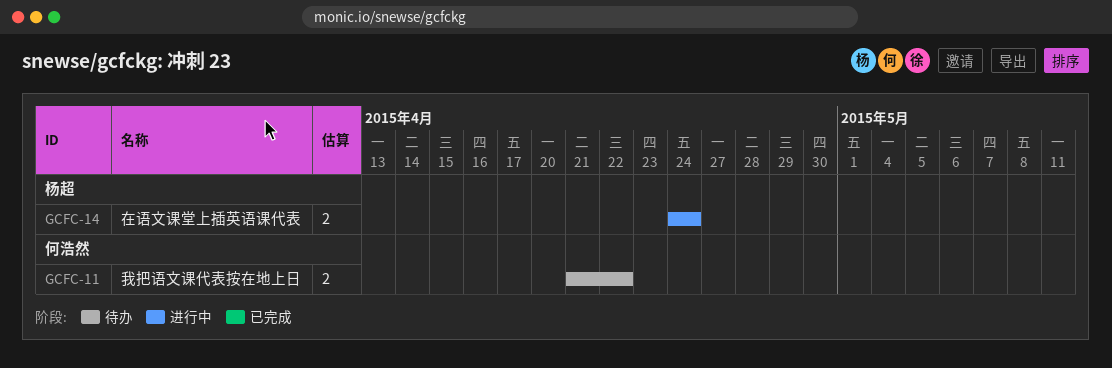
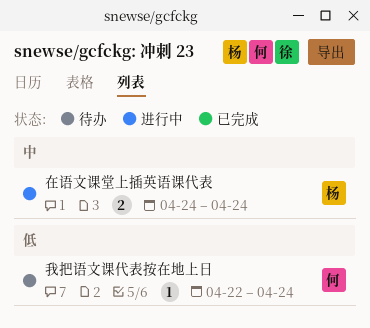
我把语文课代表按在地上日, estimate: 2 -> 1
我把语文课代表按在地上日, start: Apr 21 -> Apr 22
我把语文课代表按在地上日, due: Apr 22 -> Apr 24

